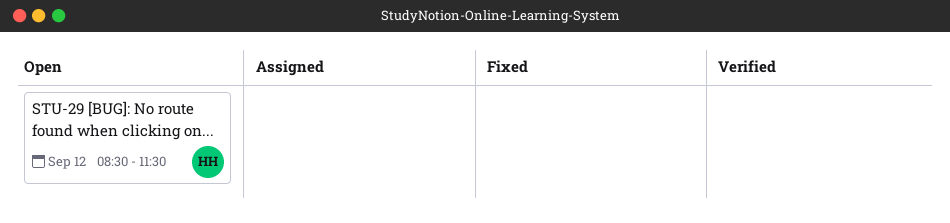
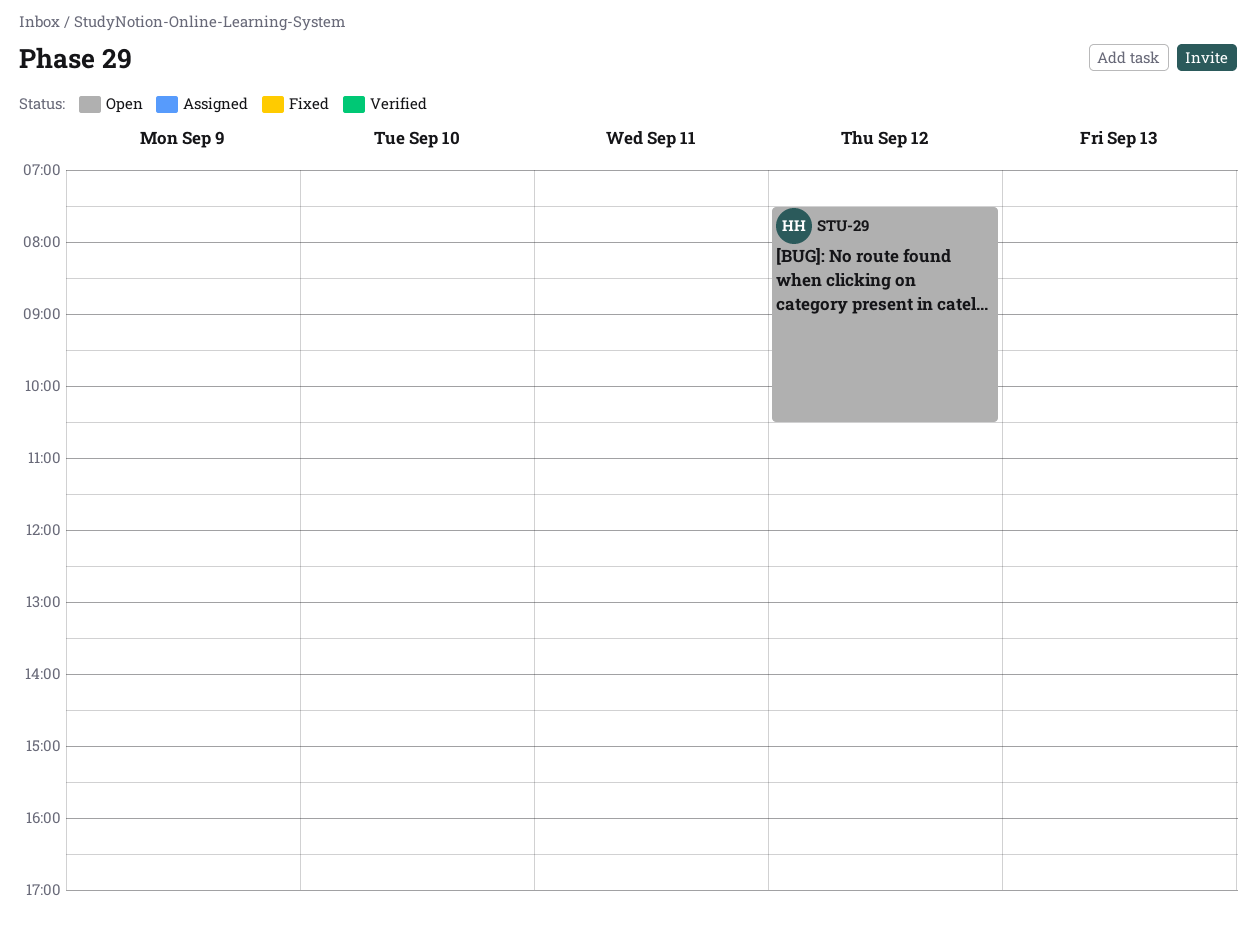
STU-29, begins: 08:30 -> 07:30
STU-29, ends: 11:30 -> 10:30

